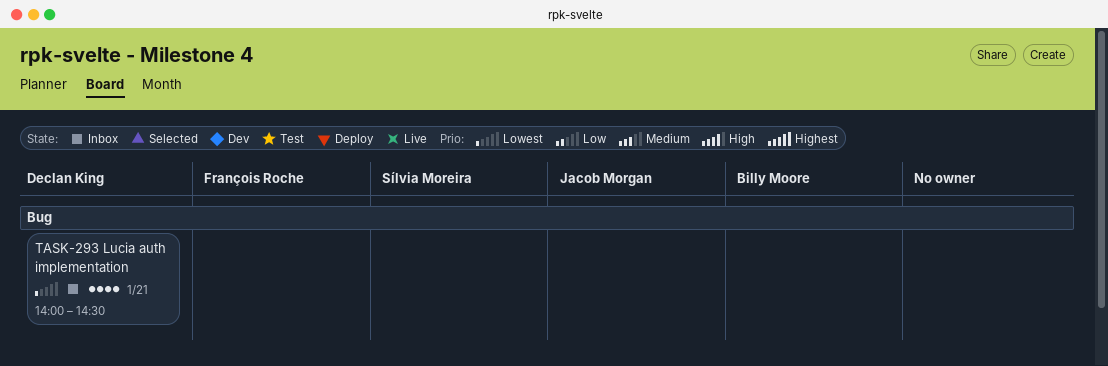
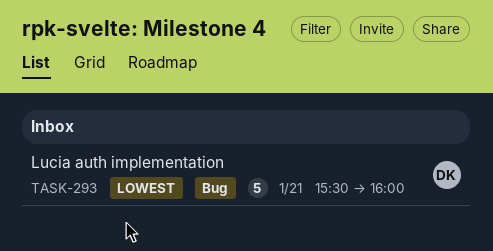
TASK-293, estimate: 4 -> 5
TASK-293, begins: 14:00 -> 15:30
TASK-293, ends: 14:30 -> 16:00

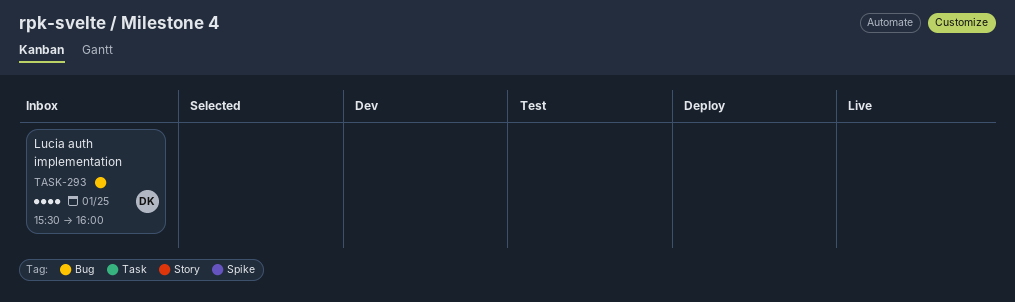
TASK-293, estimate: 5 -> 4
TASK-293, day: Jan 21 -> Jan 25

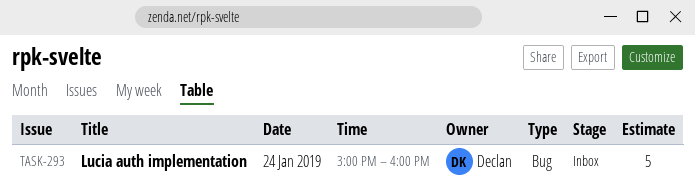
TASK-293, estimate: 4 -> 5
TASK-293, day: Jan 25 -> Jan 24
TASK-293, begins: 15:30 -> 15:00

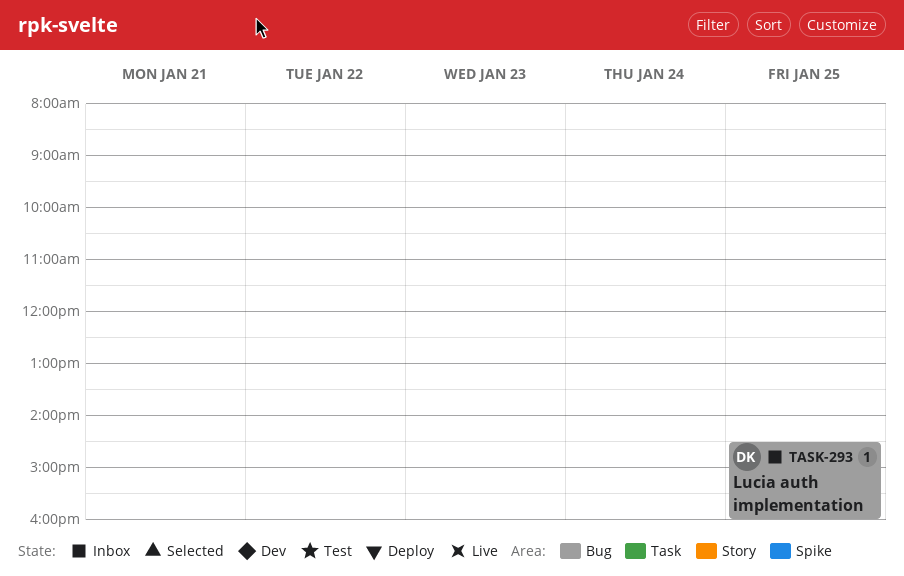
TASK-293, estimate: 5 -> 1
TASK-293, day: Jan 24 -> Jan 25
TASK-293, begins: 15:00 -> 14:30

